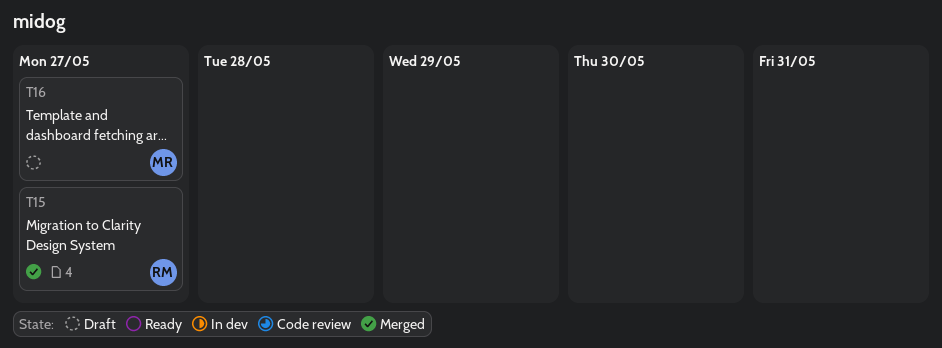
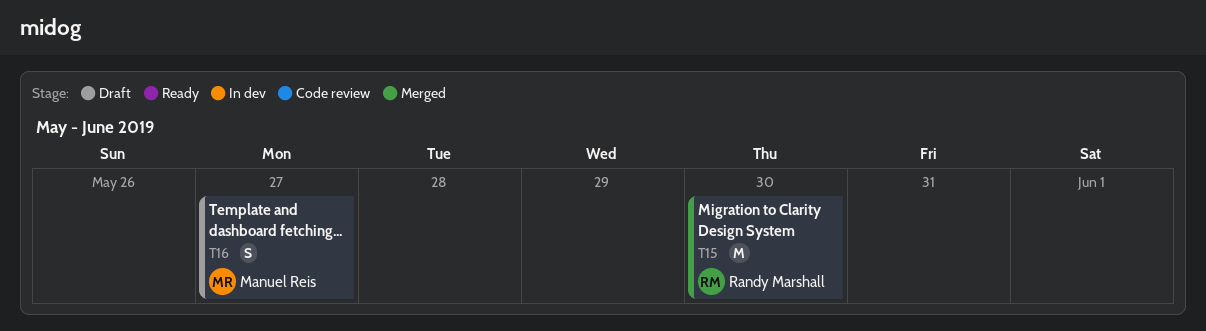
T15, due: May 27 -> May 30

